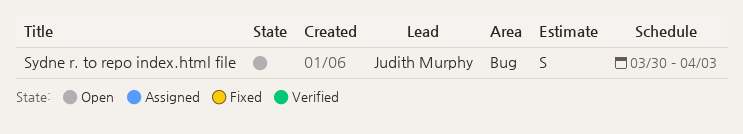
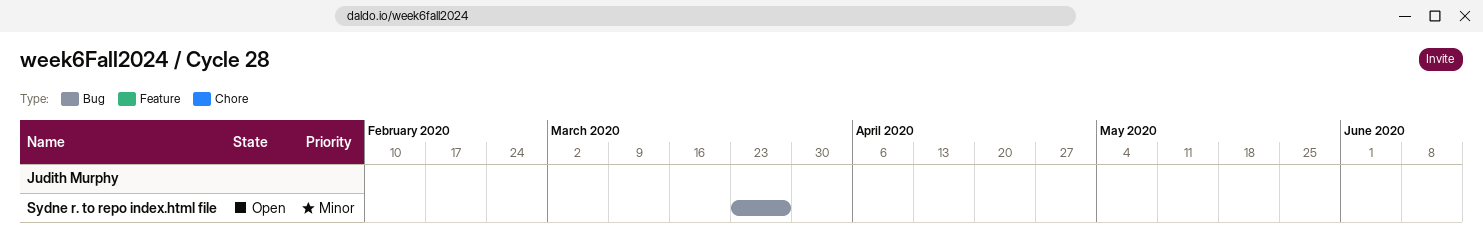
Sydne r. to repo index.html file, start: Mar 30 -> Mar 23
Sydne r. to repo index.html file, due: Apr 3 -> Mar 27

